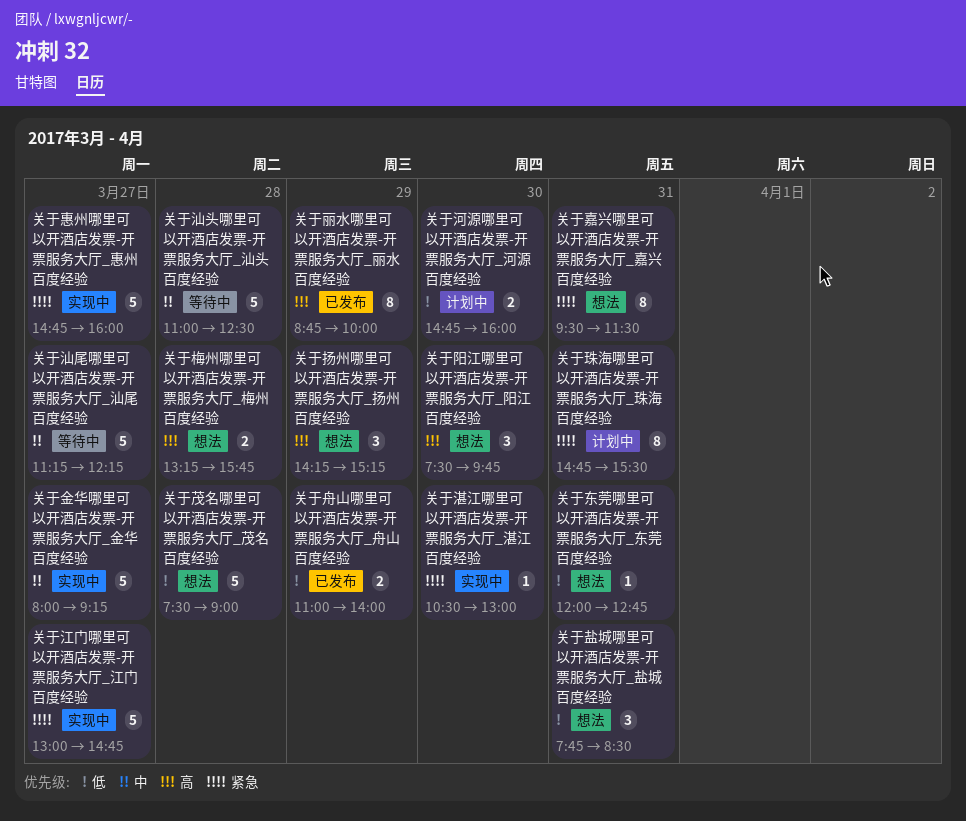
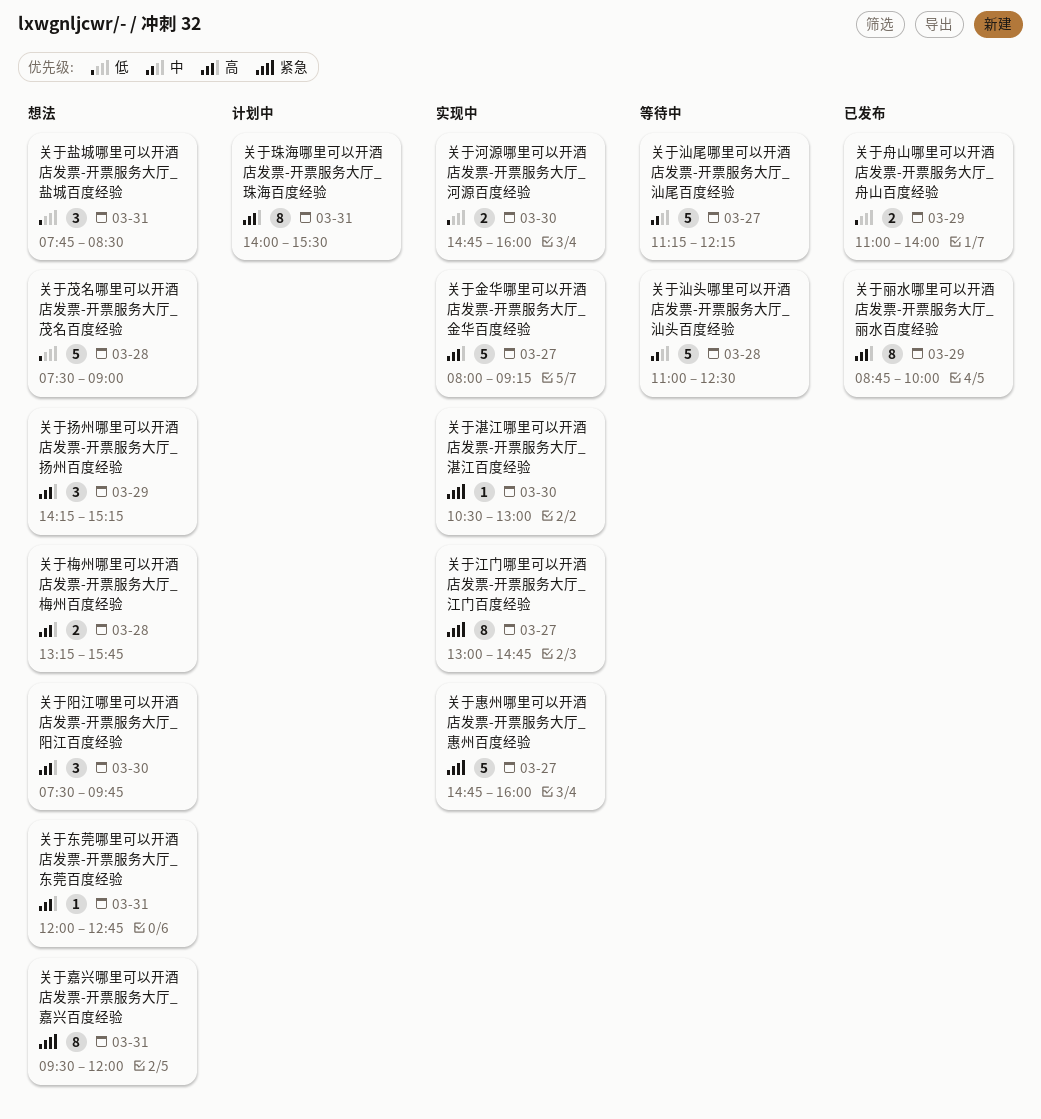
关于东莞哪里可以开酒店发票-开票服务大厅_东莞百度经验, priority: 低 -> 高
关于嘉兴哪里可以开酒店发票-开票服务大厅_嘉兴百度经验, ends: 11:30 -> 12:00
关于江门哪里可以开酒店发票-开票服务大厅_江门百度经验, estimate: 5 -> 8
关于河源哪里可以开酒店发票-开票服务大厅_河源百度经验, status: 计划中 -> 实现中
关于珠海哪里可以开酒店发票-开票服务大厅_珠海百度经验, priority: 紧急 -> 高
关于珠海哪里可以开酒店发票-开票服务大厅_珠海百度经验, begins: 14:45 -> 14:00
关于金华哪里可以开酒店发票-开票服务大厅_金华百度经验, priority: 中 -> 高

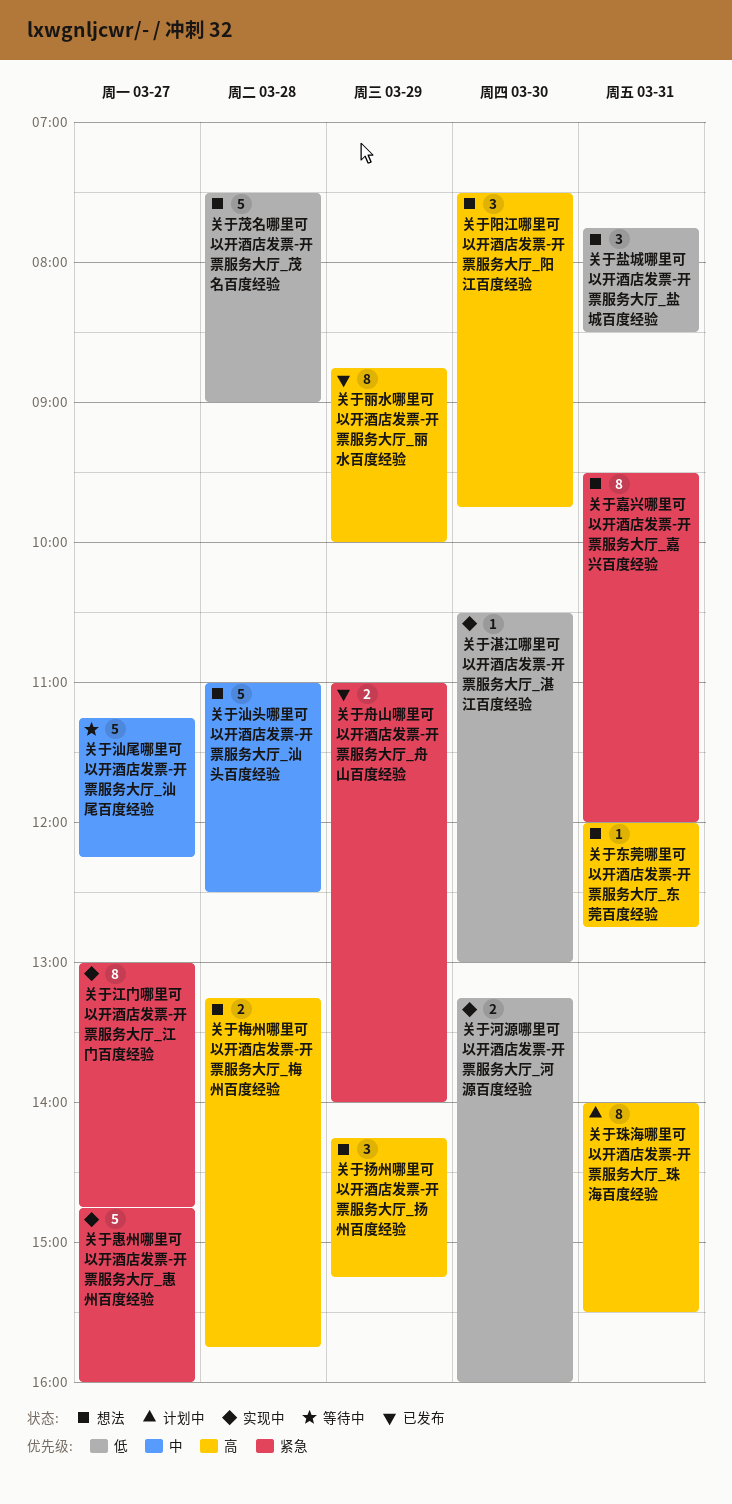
关于汕头哪里可以开酒店发票-开票服务大厅_汕头百度经验, status: 等待中 -> 想法
关于河源哪里可以开酒店发票-开票服务大厅_河源百度经验, begins: 14:45 -> 13:15
关于湛江哪里可以开酒店发票-开票服务大厅_湛江百度经验, priority: 紧急 -> 低
关于舟山哪里可以开酒店发票-开票服务大厅_舟山百度经验, priority: 低 -> 紧急
关于金华哪里可以开酒店发票-开票服务大厅_金华百度经验: present -> none

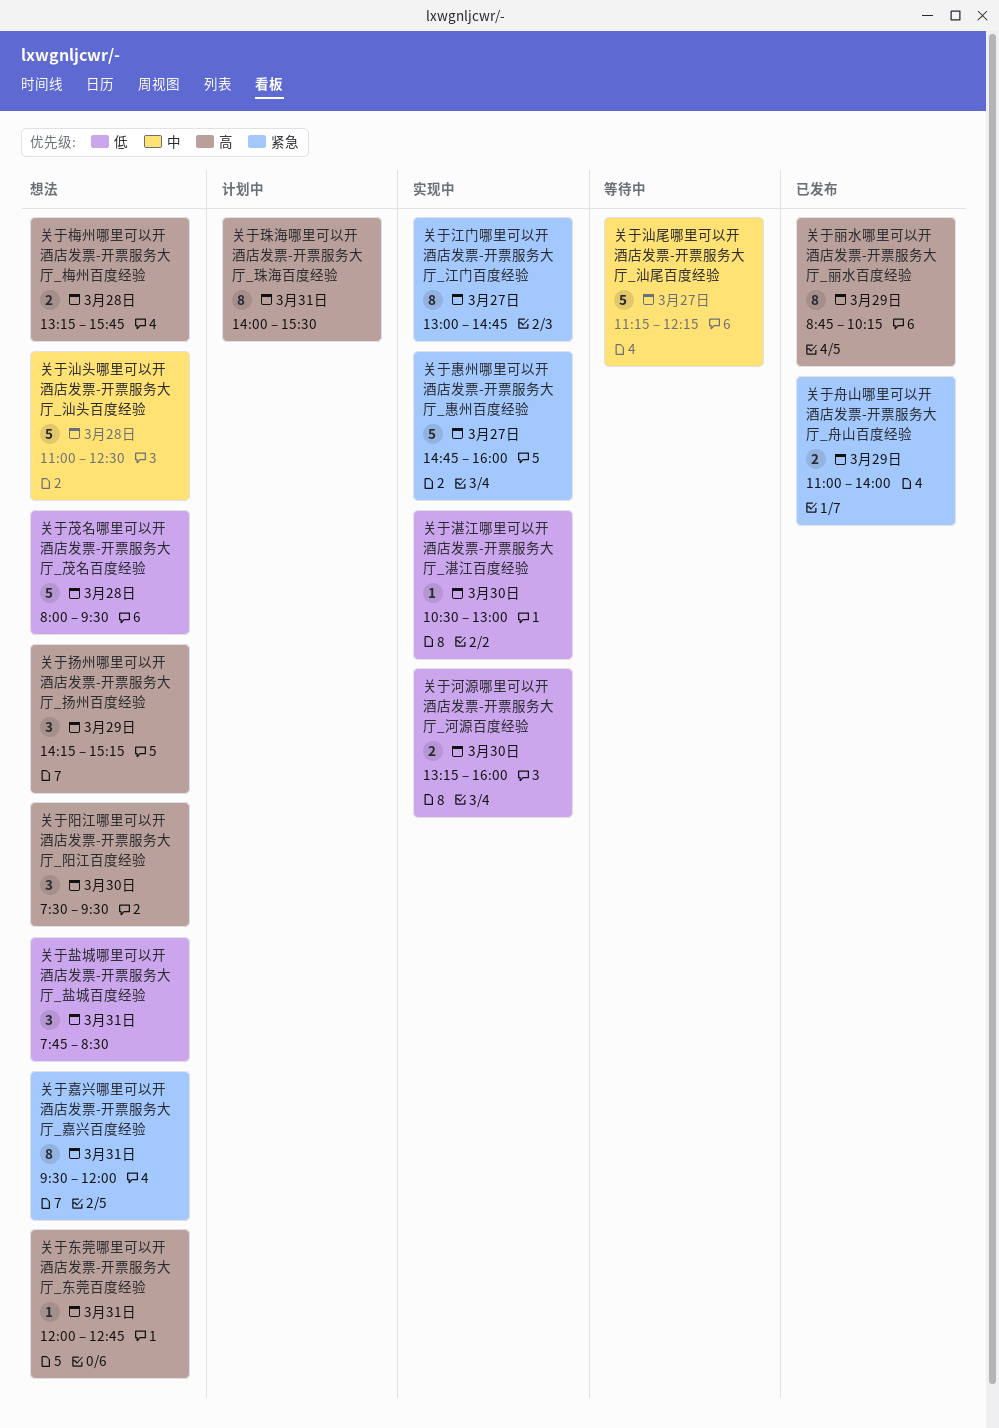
关于丽水哪里可以开酒店发票-开票服务大厅_丽水百度经验, ends: 10:00 -> 10:15
关于茂名哪里可以开酒店发票-开票服务大厅_茂名百度经验, begins: 07:30 -> 08:00
关于茂名哪里可以开酒店发票-开票服务大厅_茂名百度经验, ends: 09:00 -> 09:30
关于阳江哪里可以开酒店发票-开票服务大厅_阳江百度经验, ends: 09:45 -> 09:30

